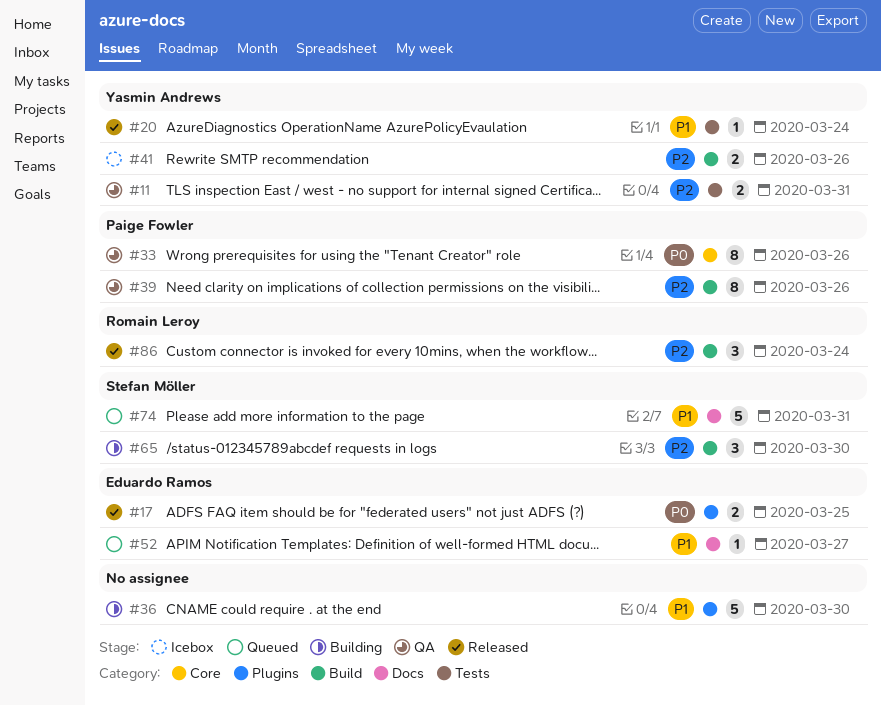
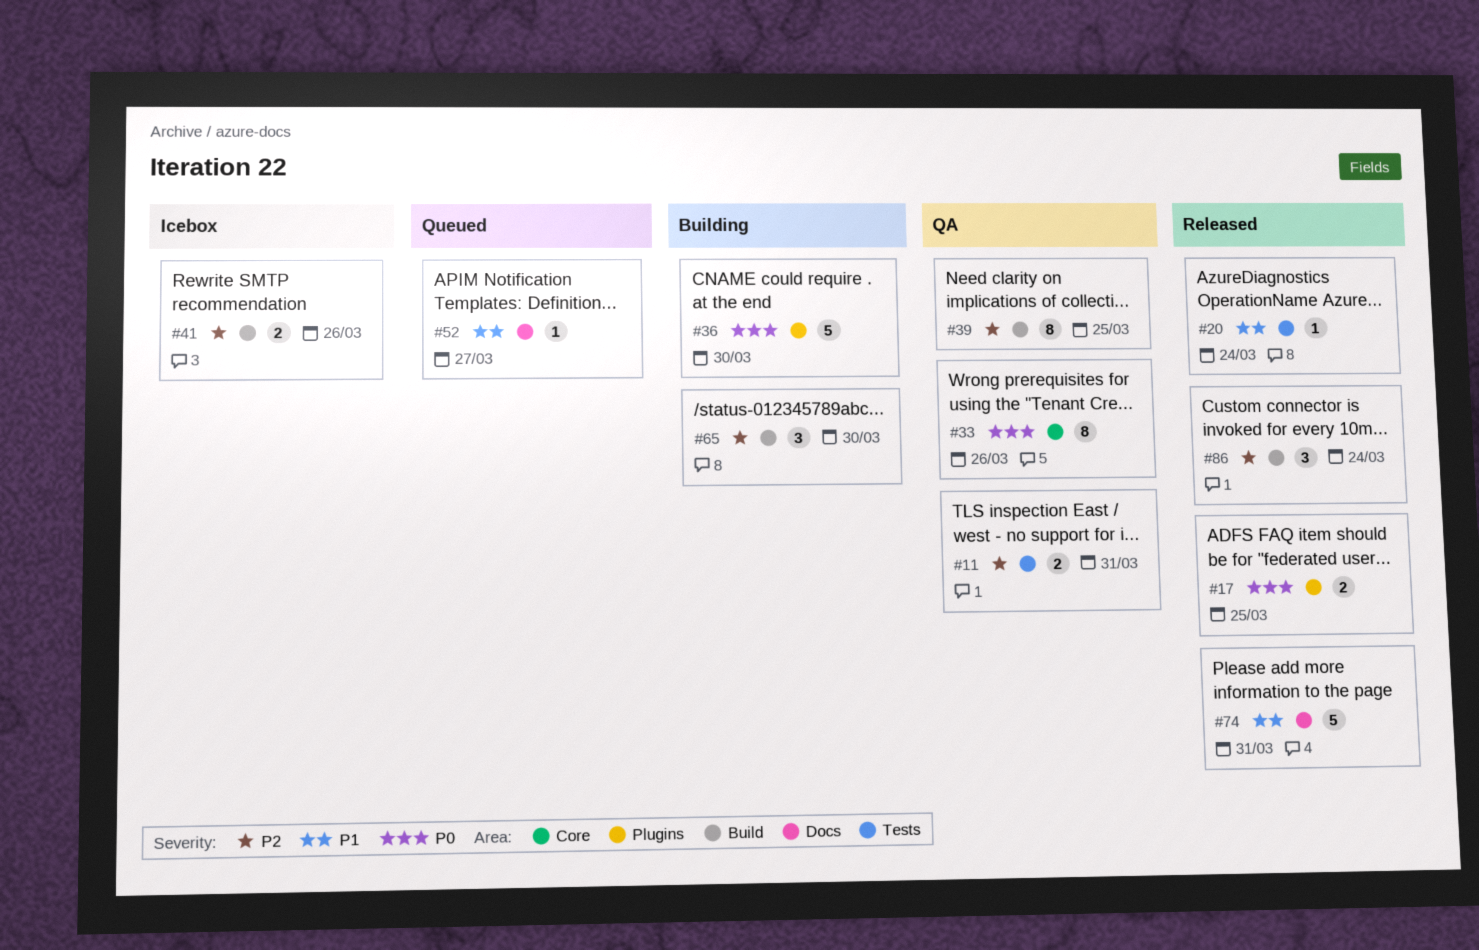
#36, priority: P1 -> P0
#39, due: Mar 26 -> Mar 25
#74, status: Queued -> Released

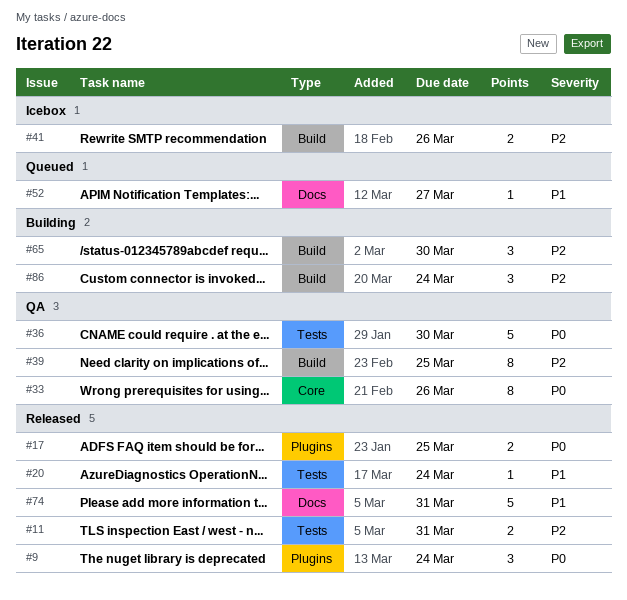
#9: none -> present
#11, status: QA -> Released
#36, status: Building -> QA
#36, label: Plugins -> Tests
#86, status: Released -> Building

